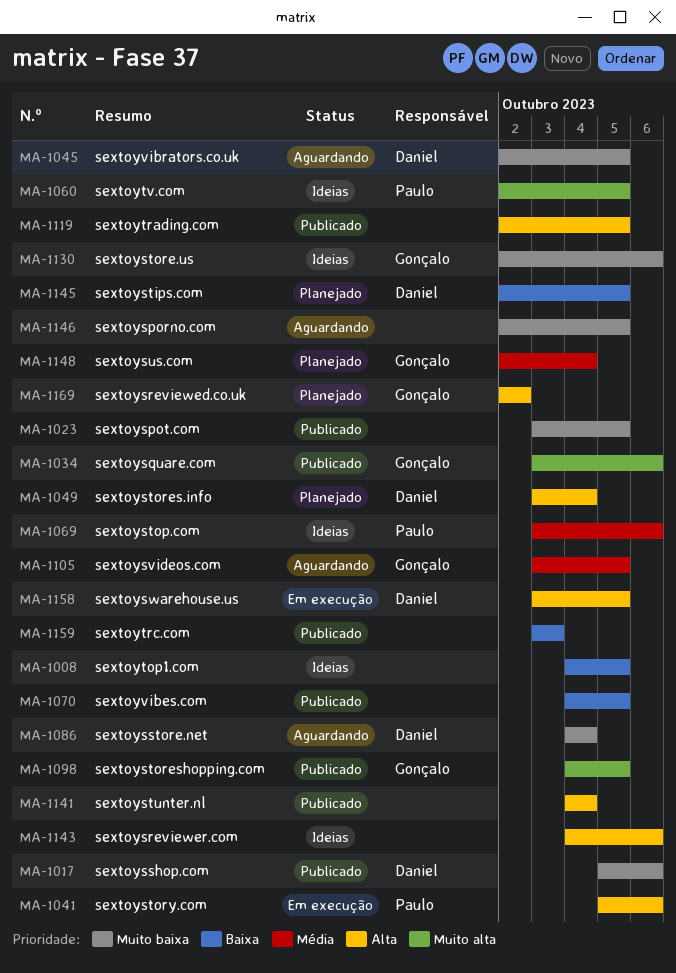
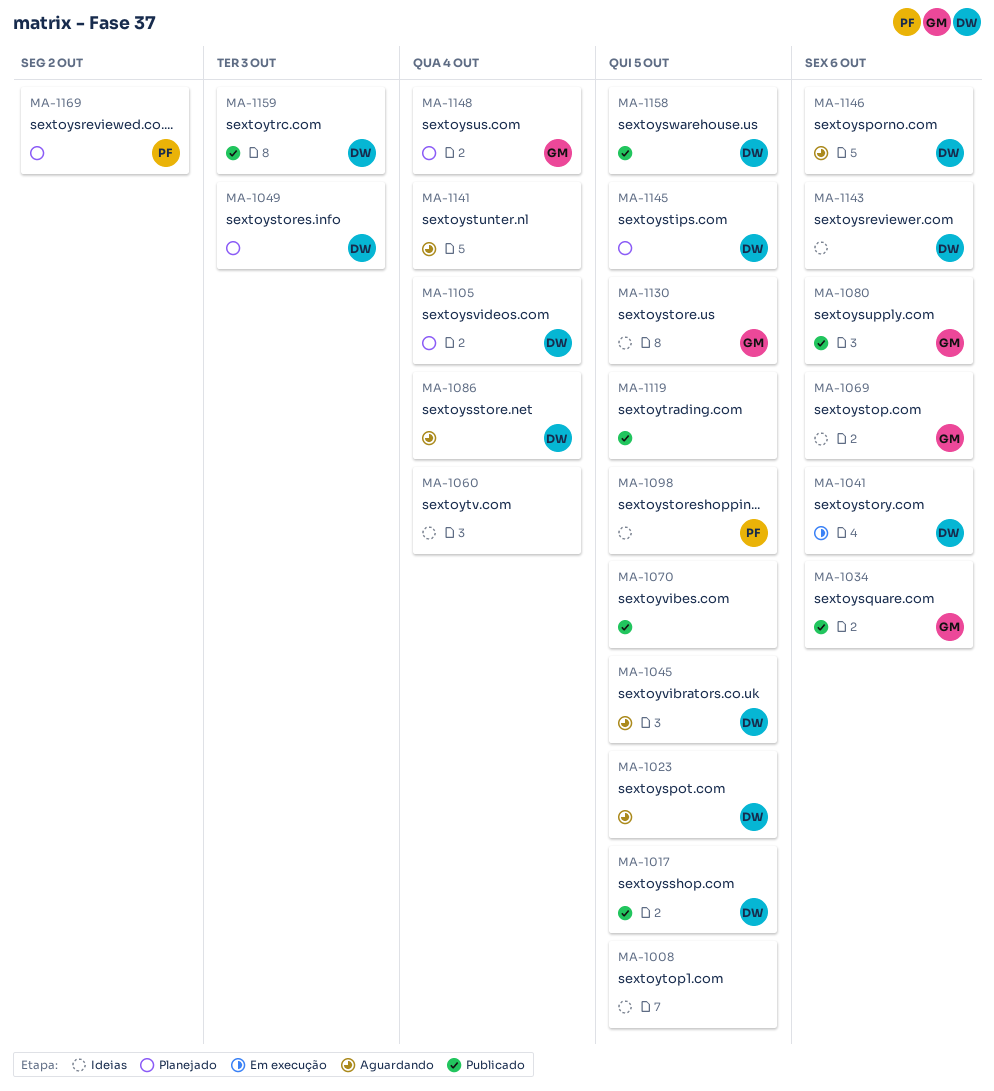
MA-1017, due: Oct 6 -> Oct 5
MA-1023, status: Publicado -> Aguardando
MA-1023, owner: none -> Daniel
MA-1041, owner: Paulo -> Daniel
MA-1049, due: Oct 4 -> Oct 3
MA-1060, owner: Paulo -> none
MA-1060, due: Oct 5 -> Oct 4
MA-1069, owner: Paulo -> Gonçalo
MA-1080: none -> present
MA-1098, status: Publicado -> Ideias
MA-1098, owner: Gonçalo -> Paulo
MA-1105, status: Aguardando -> Planejado
MA-1105, owner: Gonçalo -> Daniel
MA-1105, due: Oct 5 -> Oct 4
MA-1130, due: Oct 6 -> Oct 5
MA-1141, status: Publicado -> Aguardando
MA-1143, owner: none -> Daniel
MA-1146, owner: none -> Daniel
MA-1146, due: Oct 5 -> Oct 6
MA-1158, status: Em execução -> Publicado
MA-1159, owner: none -> Daniel
MA-1169, owner: Gonçalo -> Paulo

